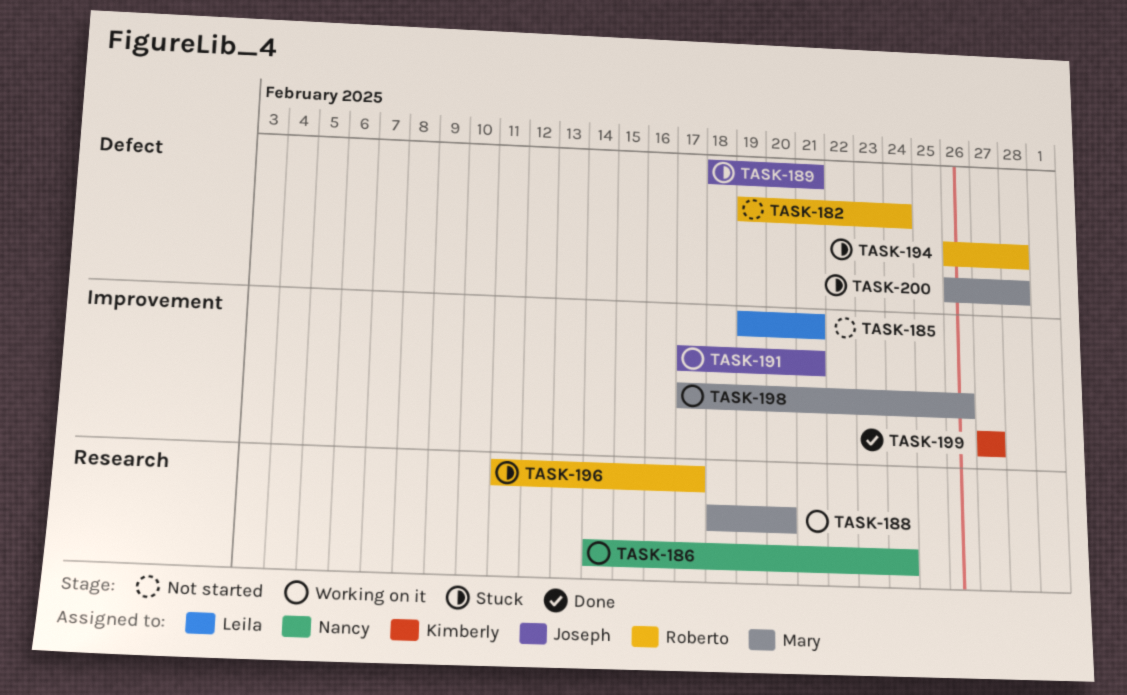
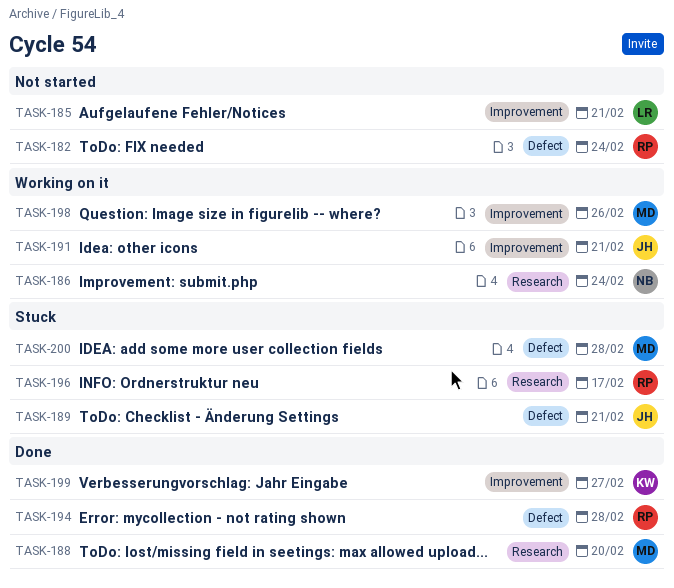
TASK-188, status: Working on it -> Done
TASK-194, status: Stuck -> Done

